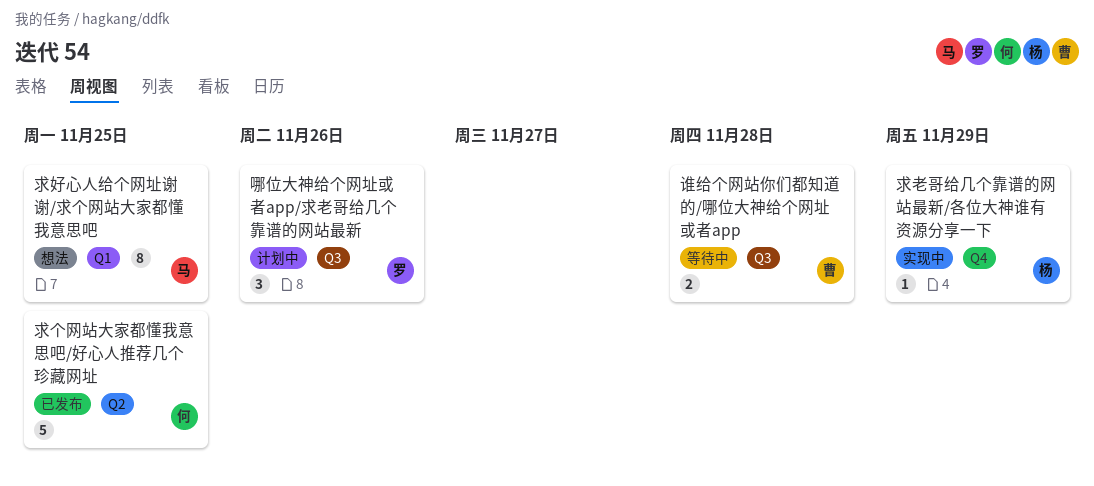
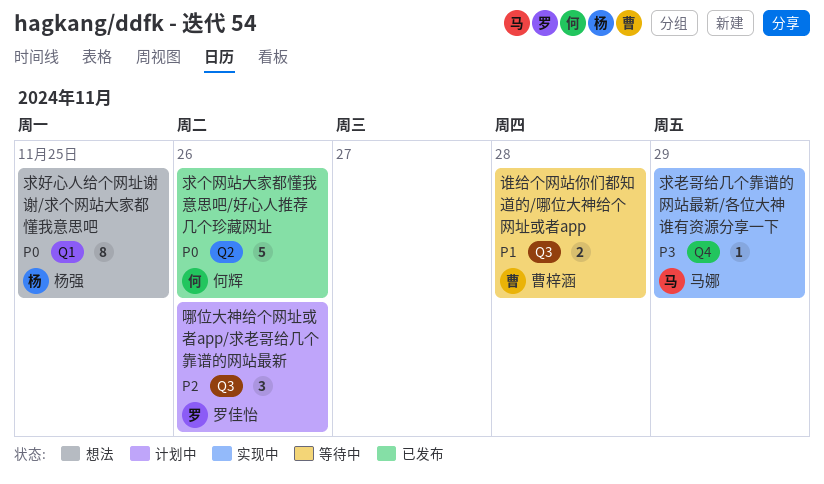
求个网站大家都懂我意思吧/好心人推荐几个珍藏网址, due: Nov 25 -> Nov 26
求好心人给个网址谢谢/求个网站大家都懂我意思吧, owner: 马娜 -> 杨强
求老哥给几个靠谱的网站最新/各位大神谁有资源分享一下, owner: 杨强 -> 马娜

